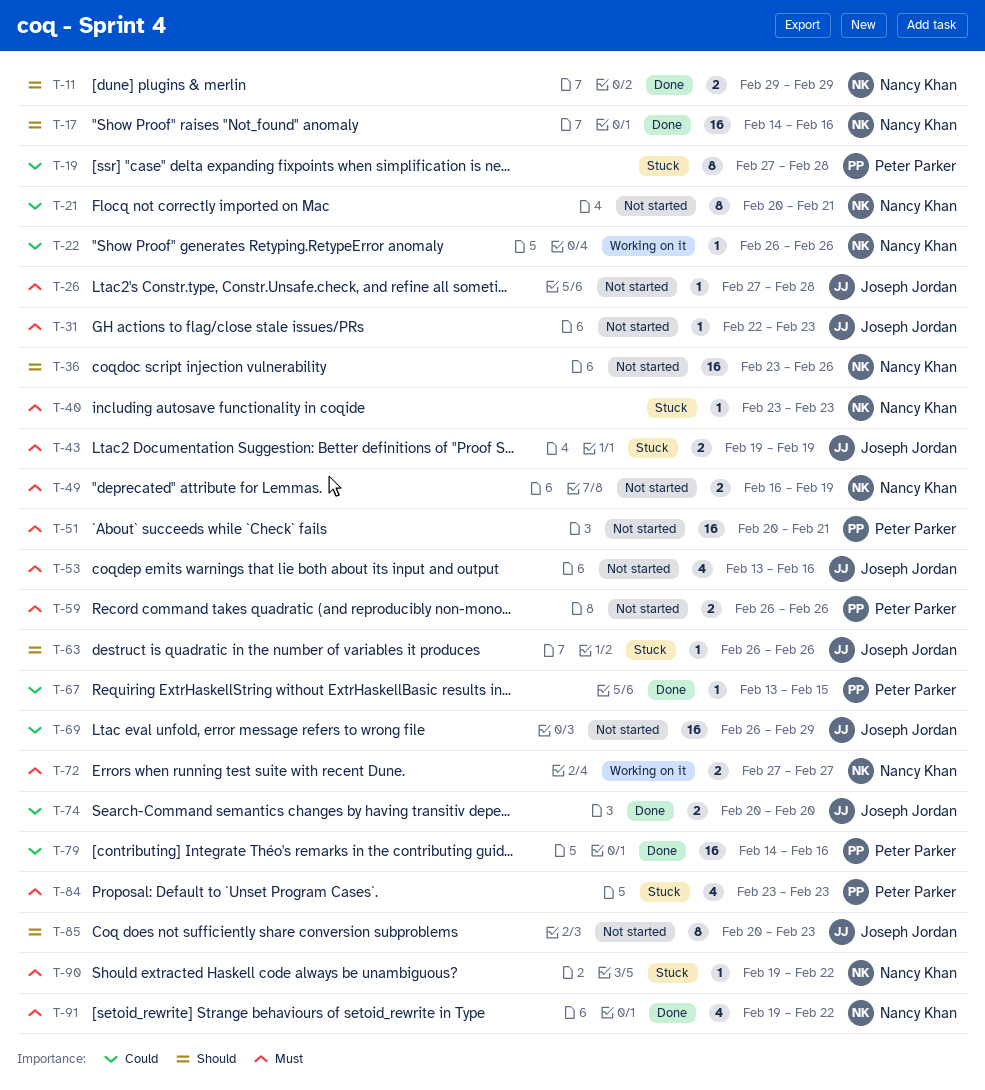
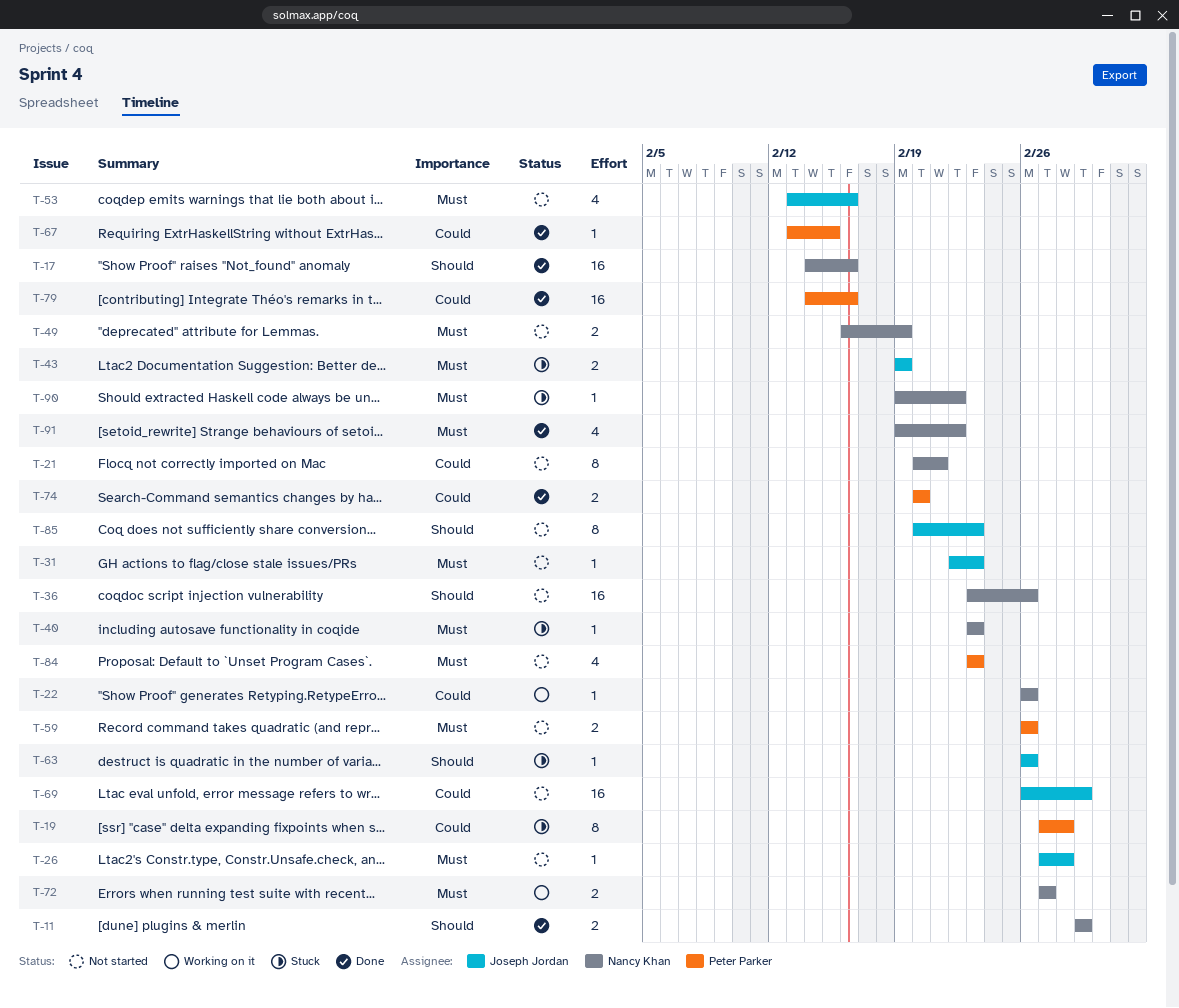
T-51: present -> none
T-74, owner: Joseph Jordan -> Peter Parker
T-84, status: Stuck -> Not started

